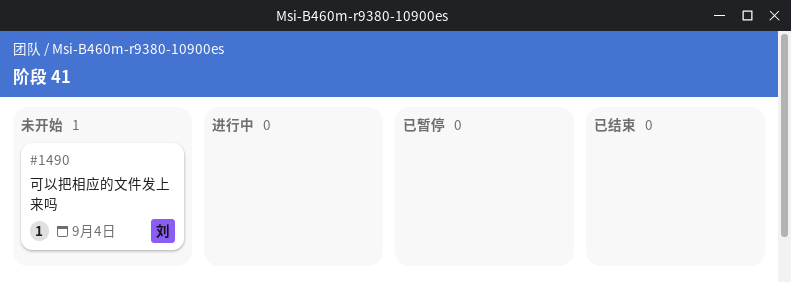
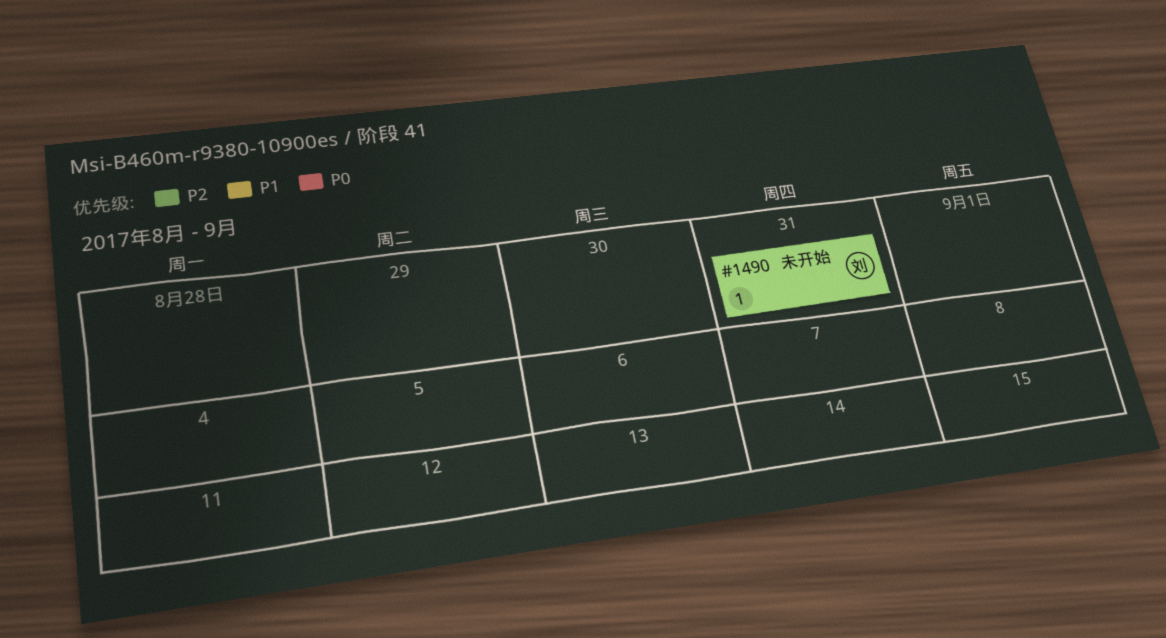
#1490, due: Sep 4 -> Aug 31

